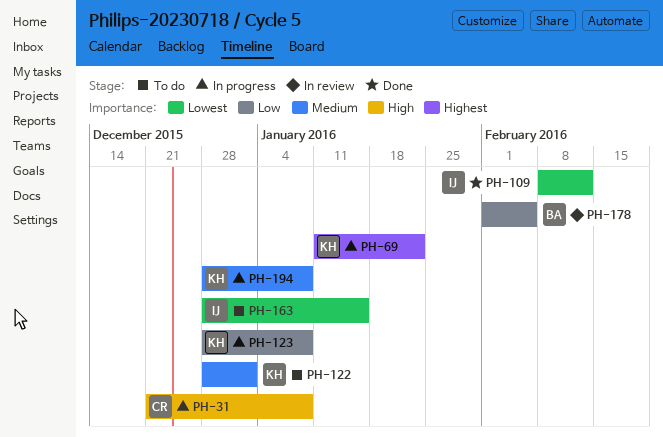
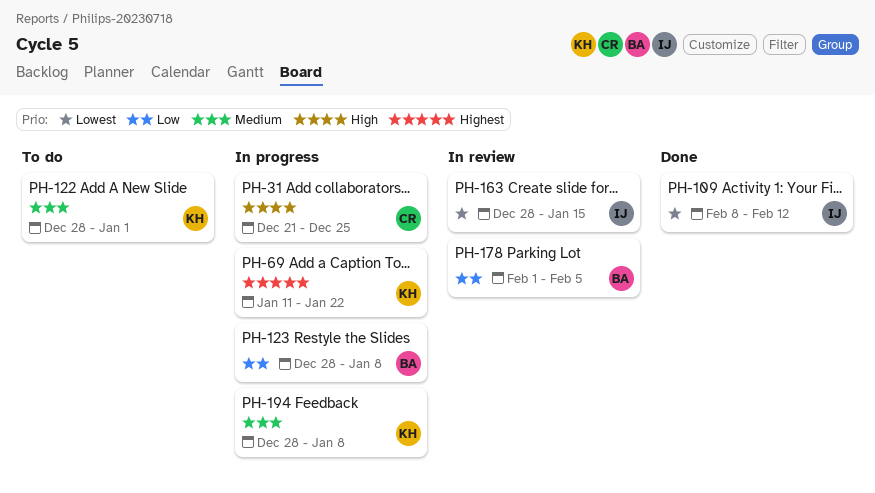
PH-31, due: Jan 8 -> Dec 25
PH-123, owner: KH -> BA
PH-163, status: To do -> In review

